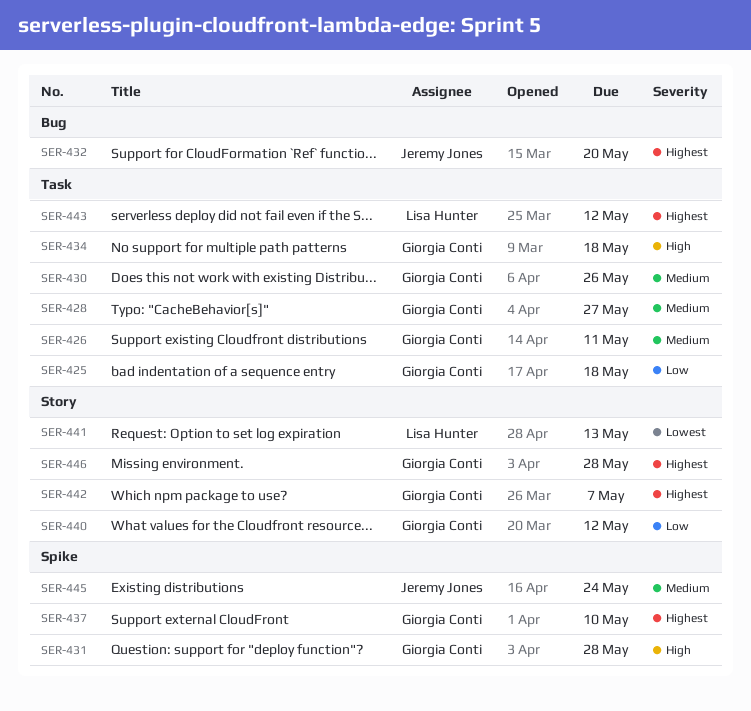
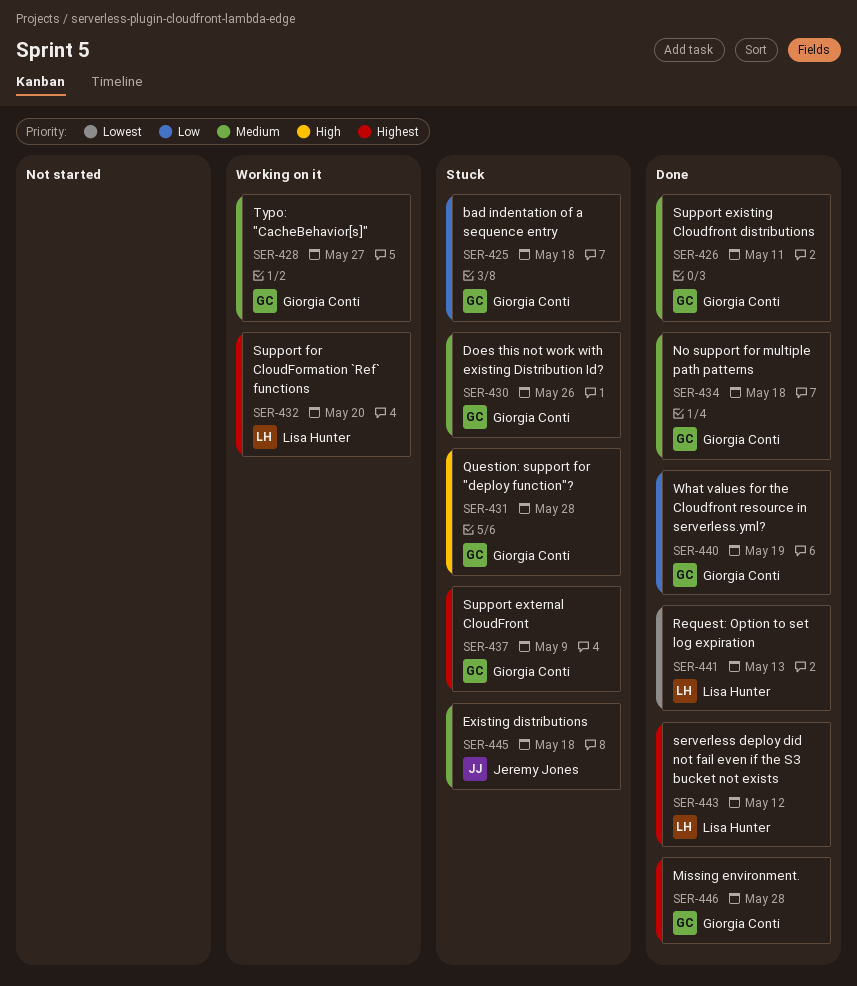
SER-432, owner: Jeremy Jones -> Lisa Hunter
SER-434, priority: High -> Medium
SER-437, due: May 10 -> May 9
SER-440, due: May 12 -> May 19
SER-442: present -> none
SER-445, due: May 24 -> May 18

